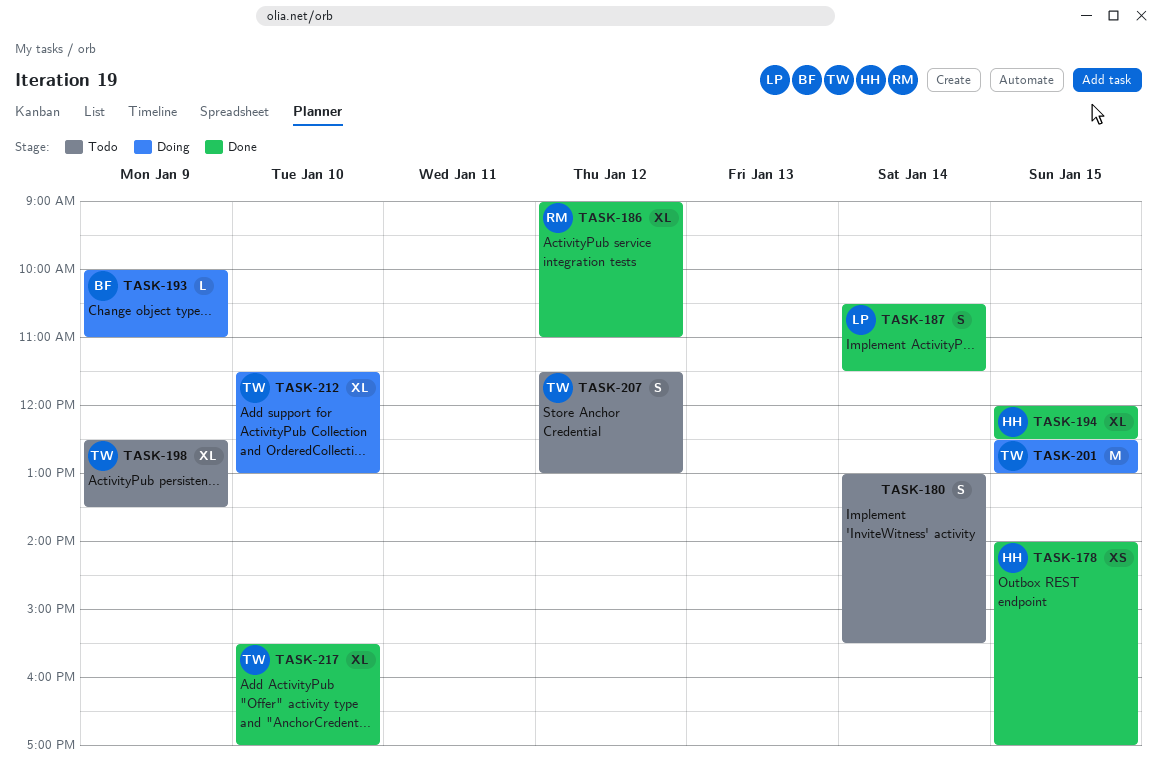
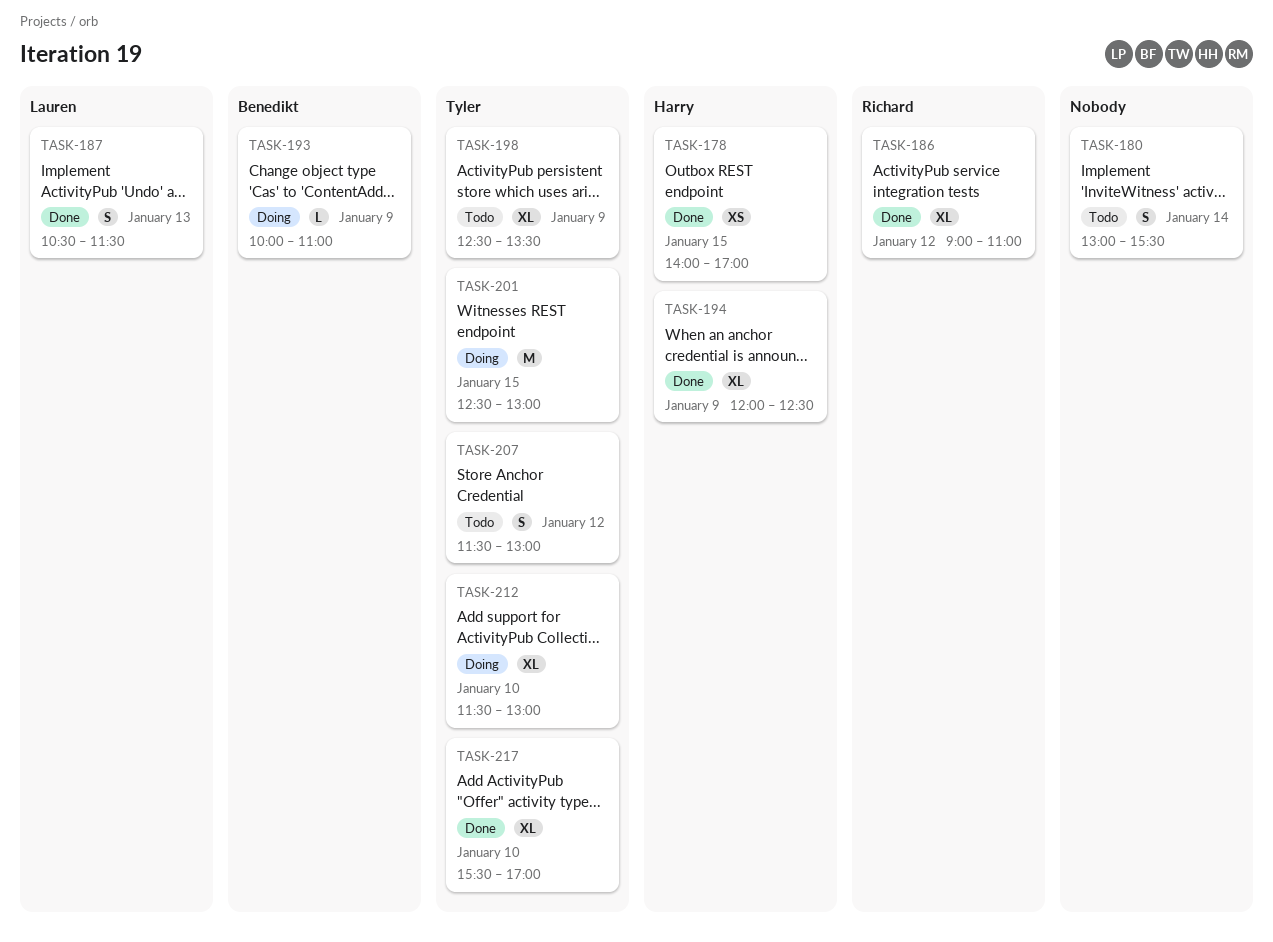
TASK-187, day: Jan 14 -> Jan 13
TASK-194, day: Jan 15 -> Jan 9

